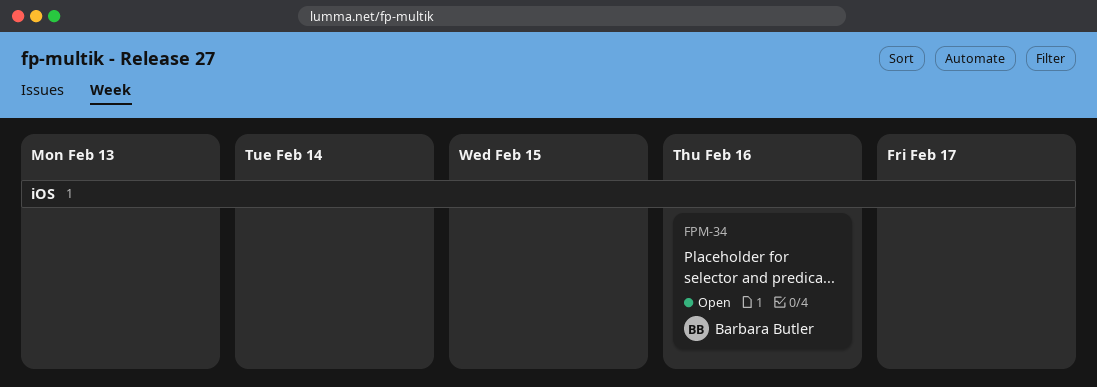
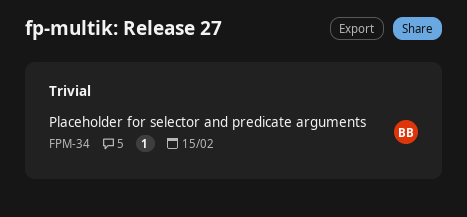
FPM-34, due: Feb 16 -> Feb 15

